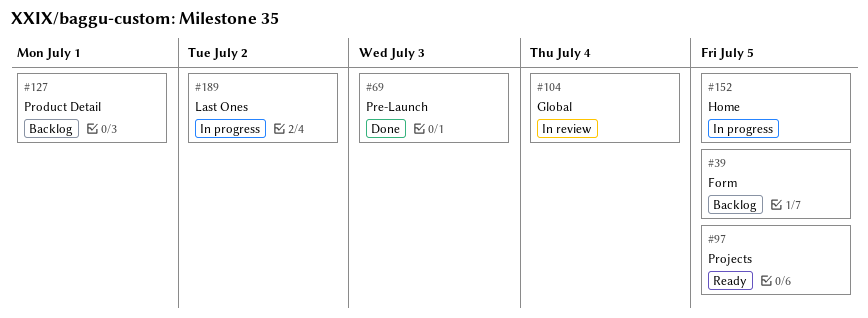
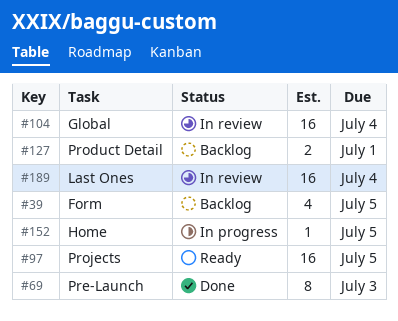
#189, status: In progress -> In review
#189, due: Jul 2 -> Jul 4

